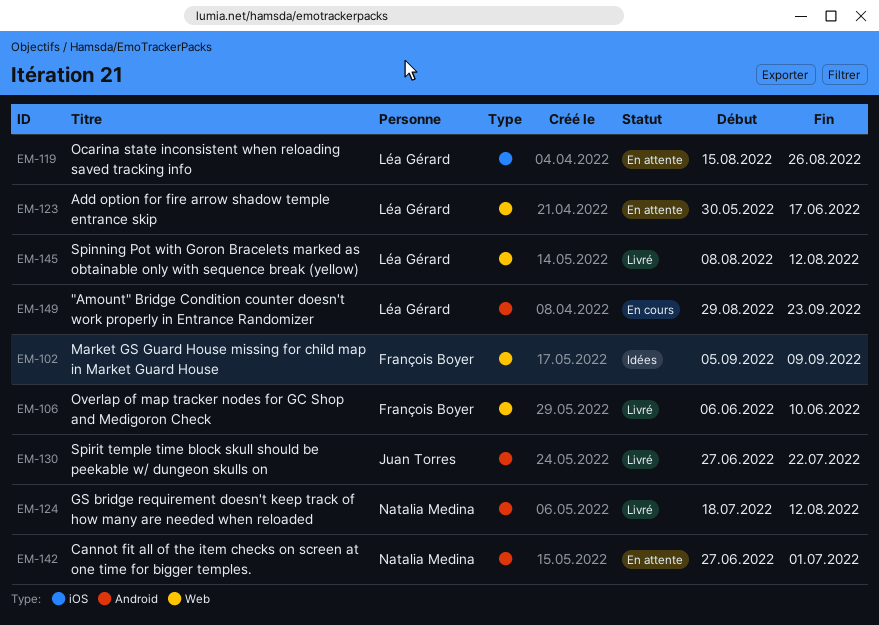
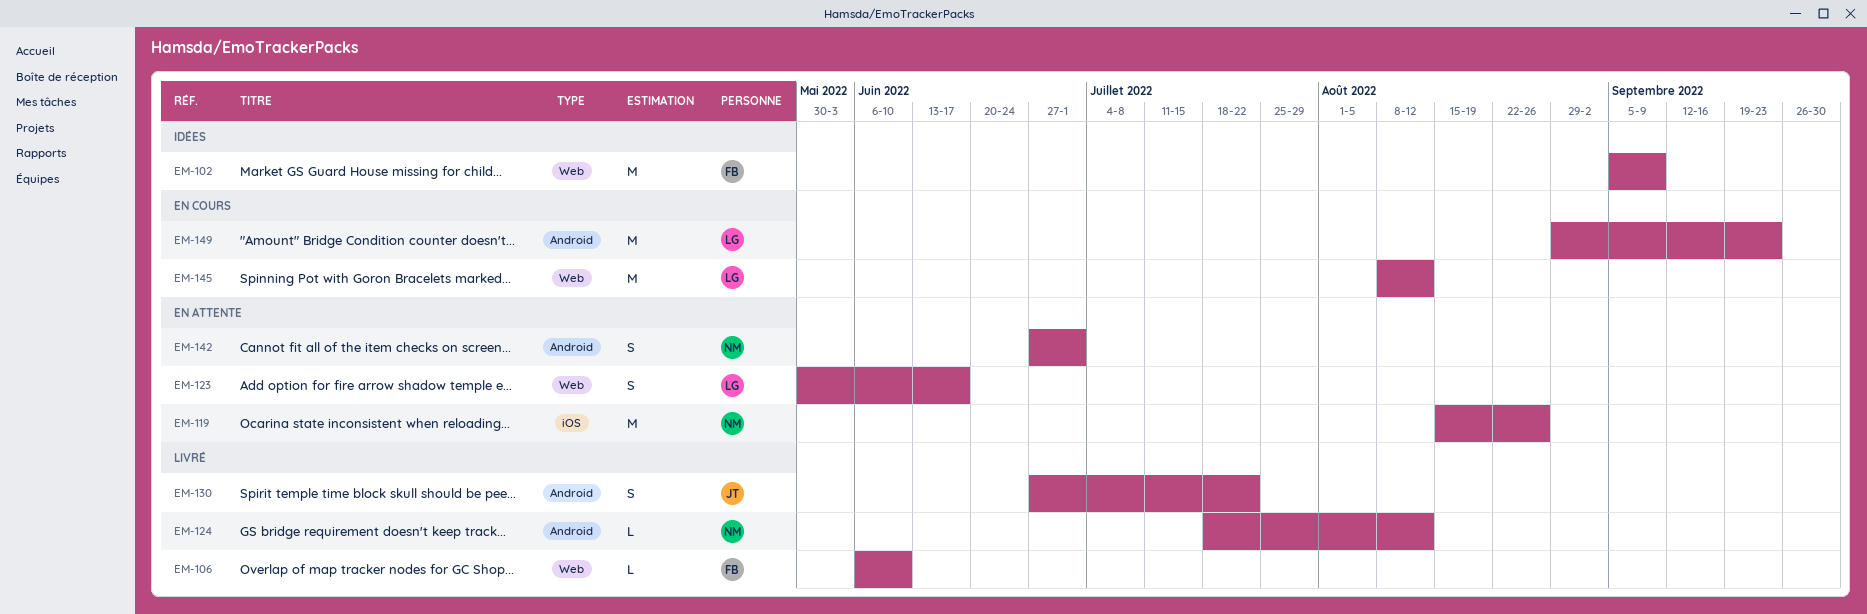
EM-119, owner: Léa Gérard -> Natalia Medina
EM-145, status: Livré -> En cours

